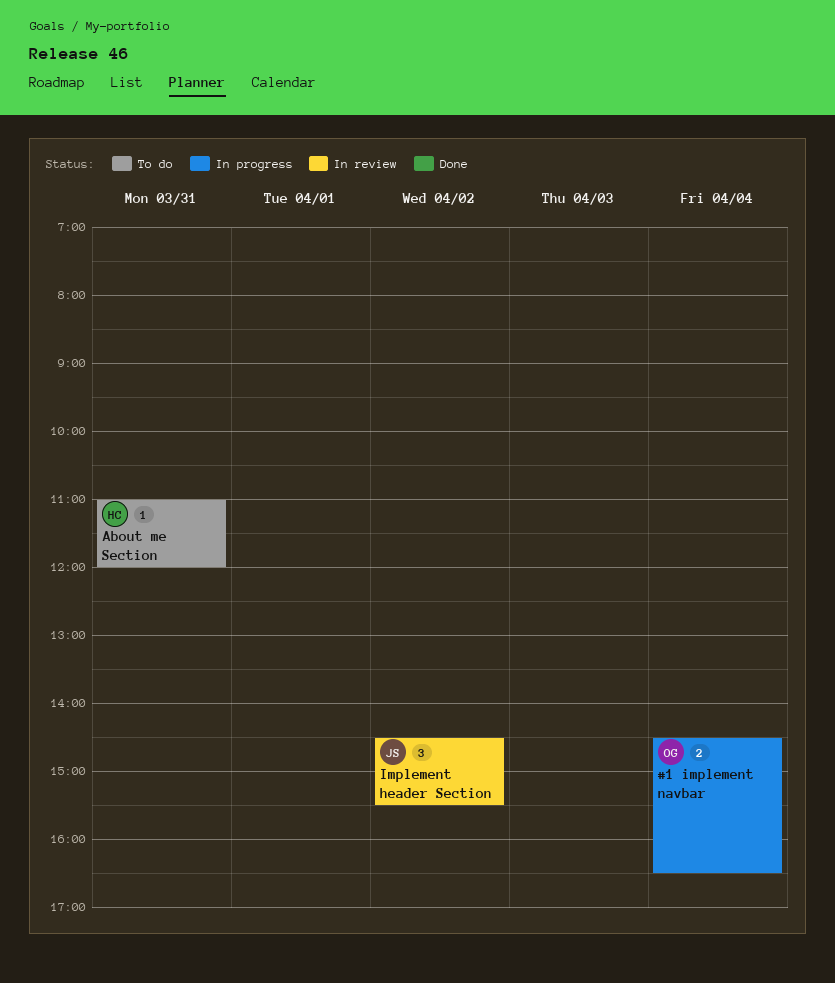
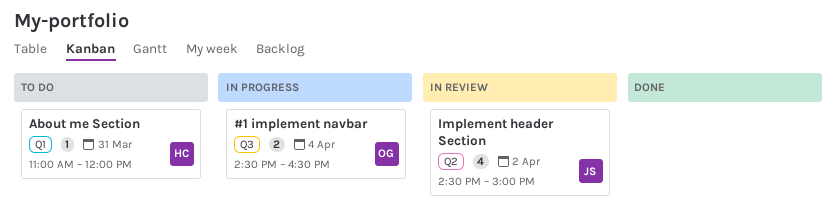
Implement header Section, estimate: 3 -> 4
Implement header Section, ends: 15:30 -> 15:00

